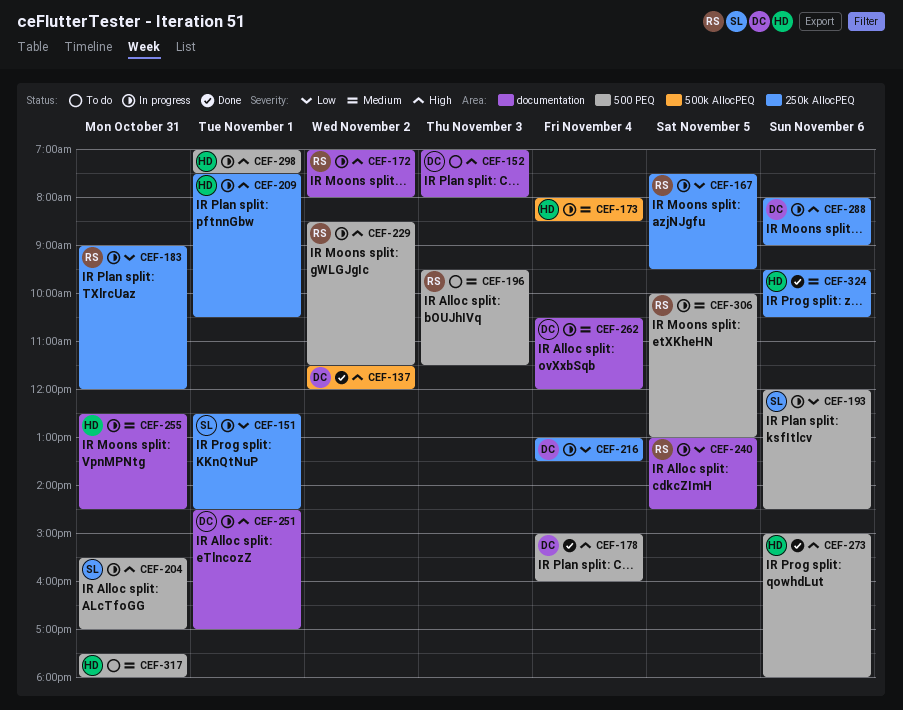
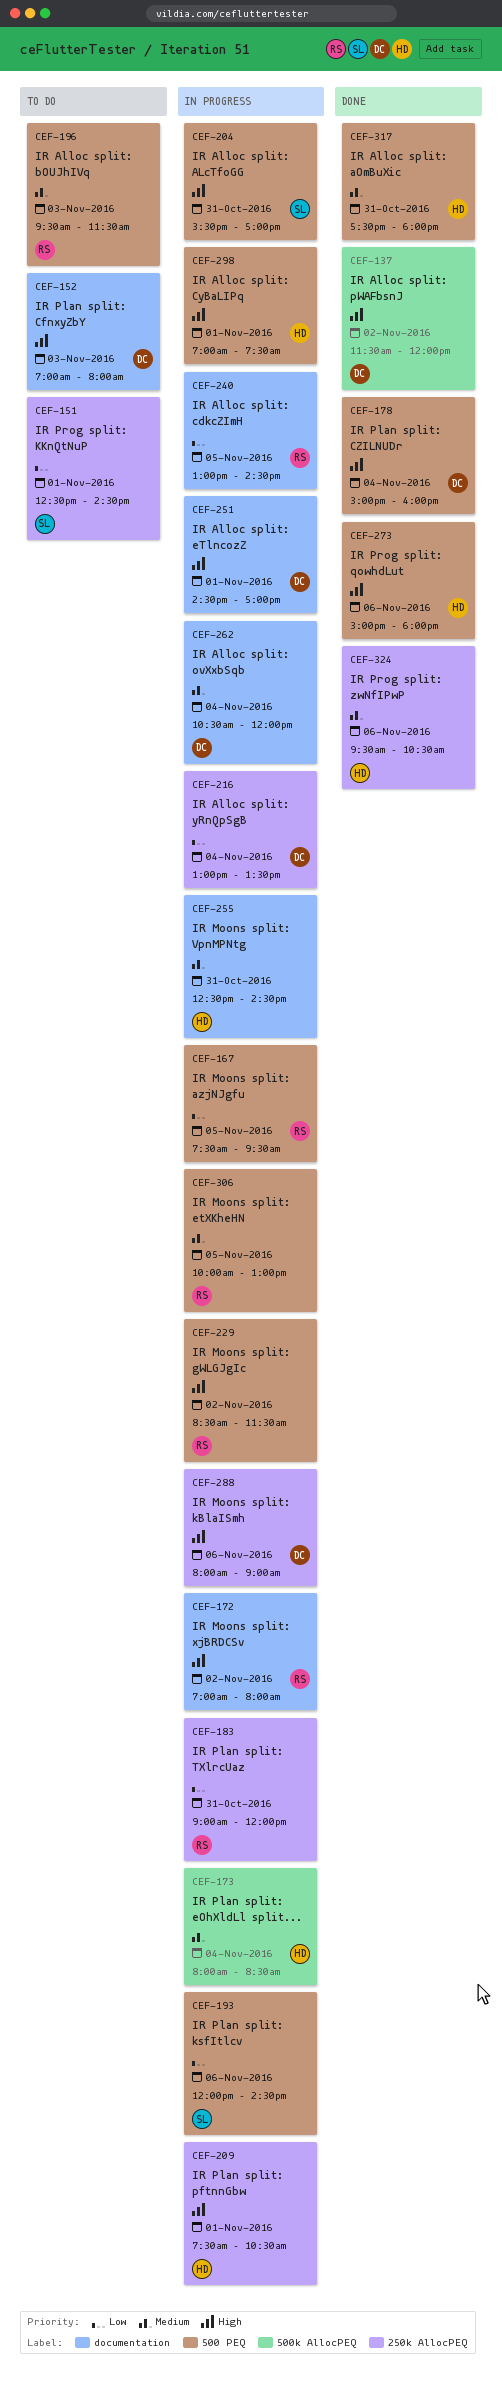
CEF-151, status: In progress -> To do
CEF-167, label: 250k AllocPEQ -> 500 PEQ
CEF-317, status: To do -> Done

